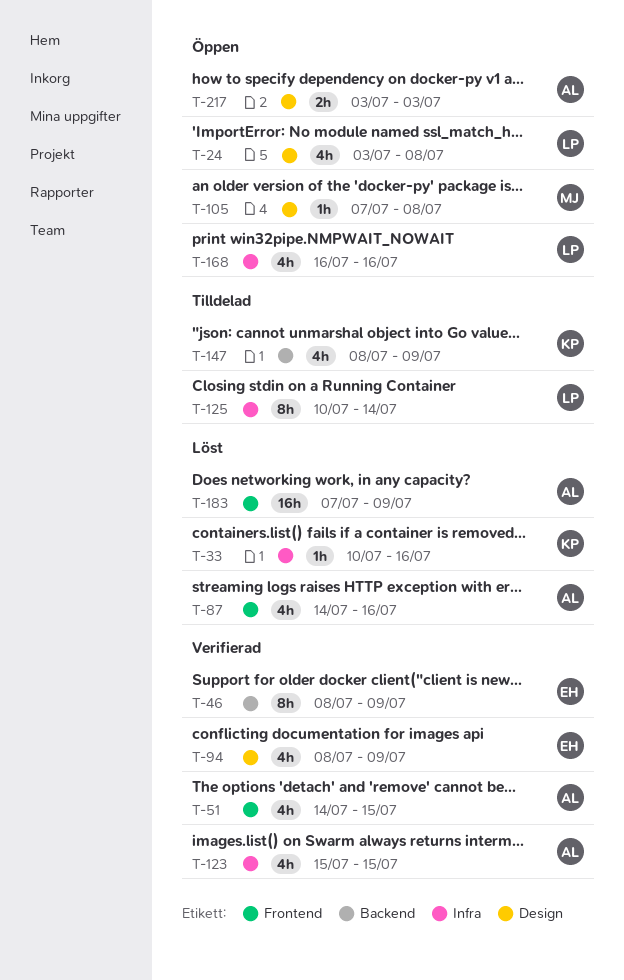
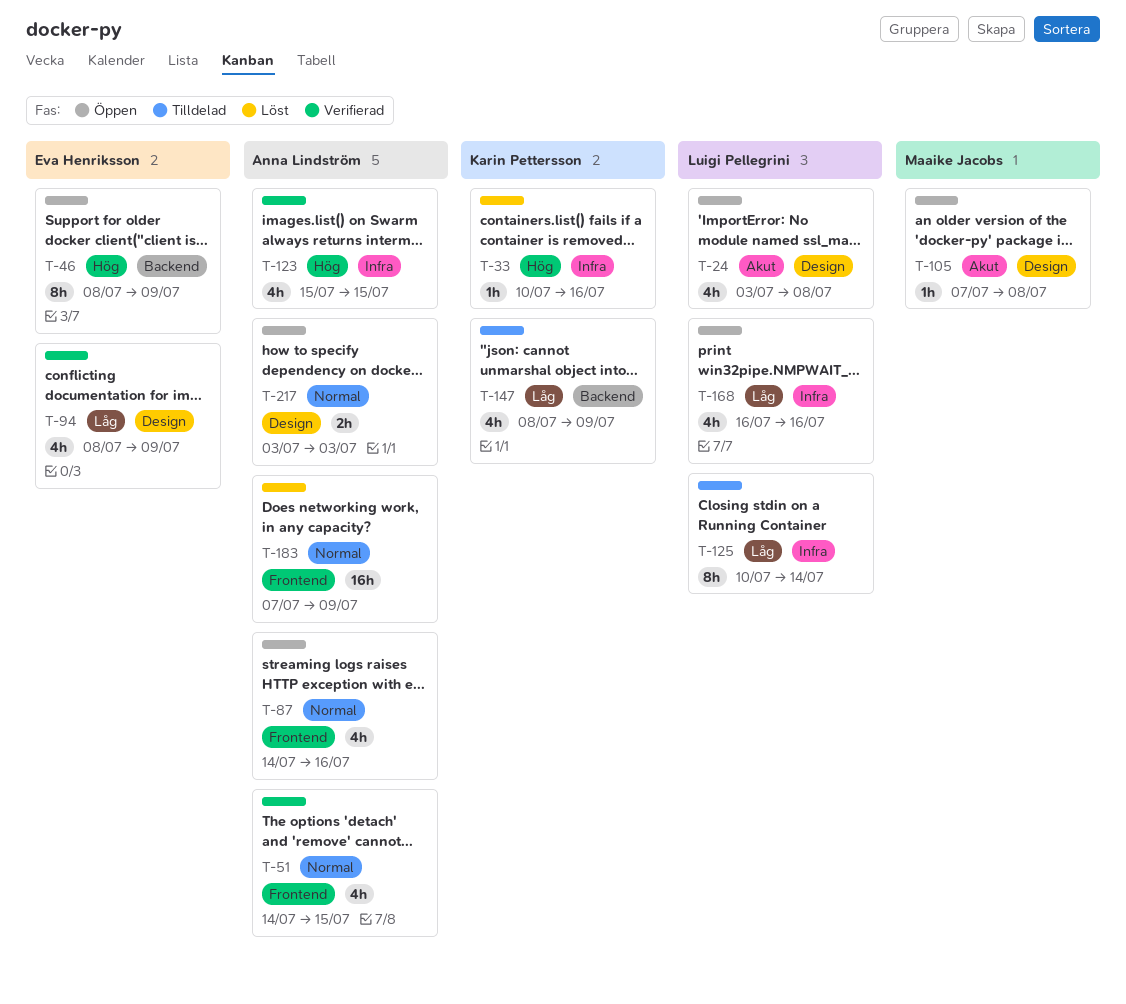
T-46, status: Verifierad -> Öppen
T-87, status: Löst -> Öppen

